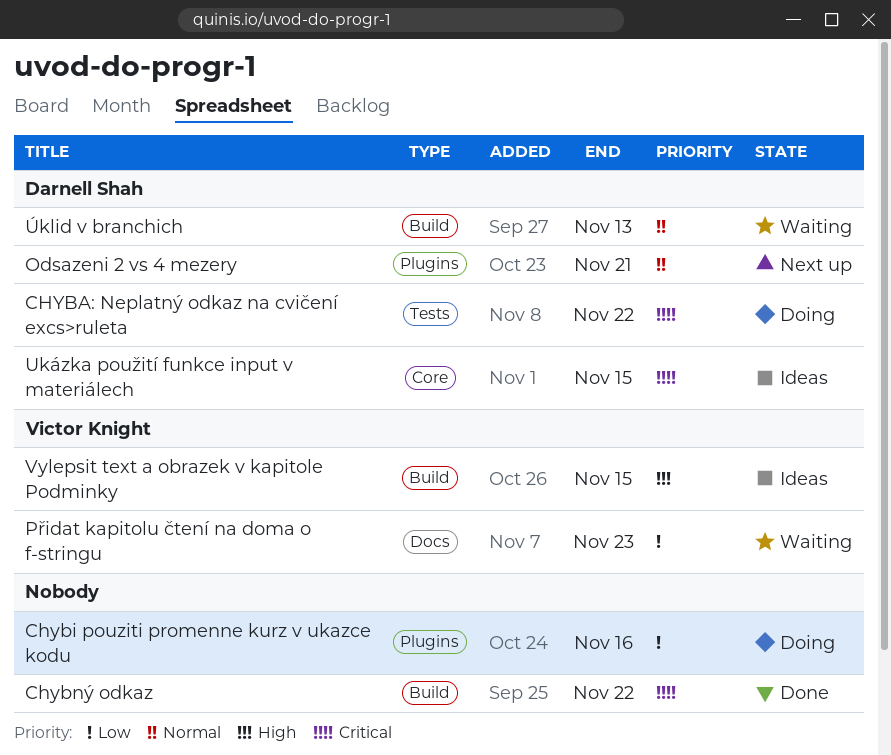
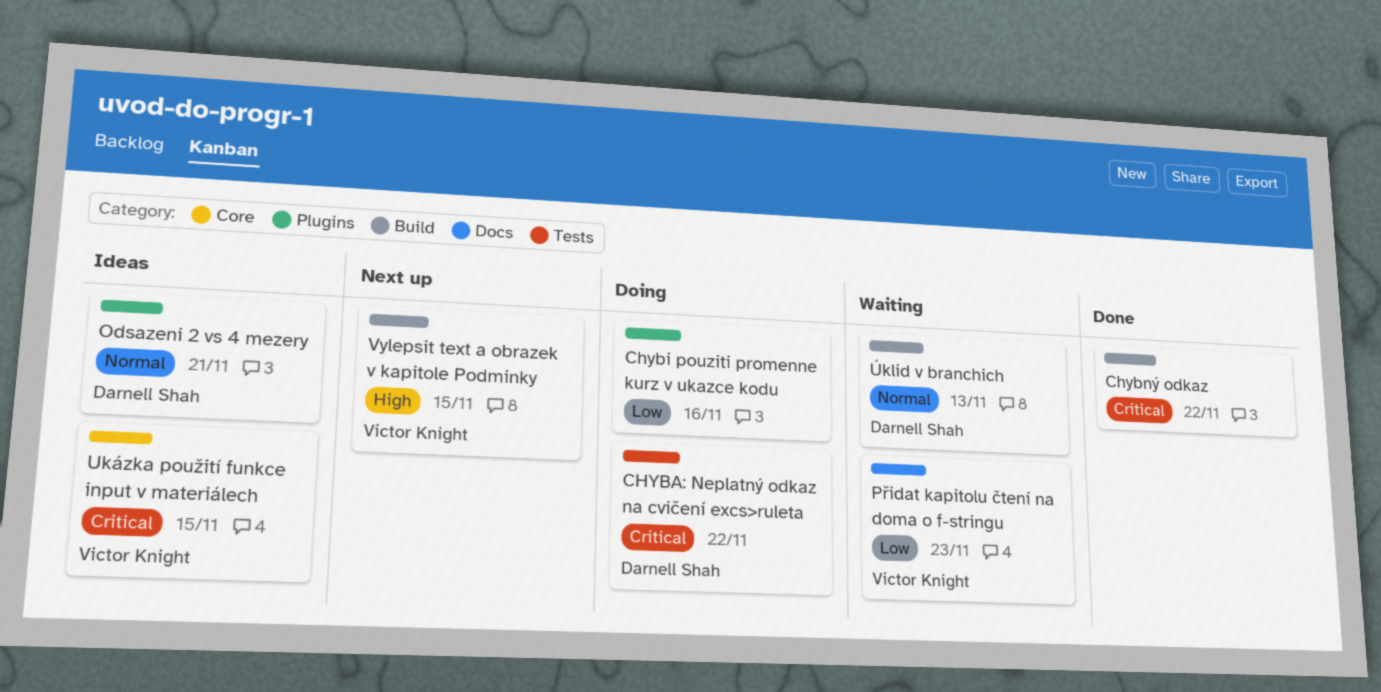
Odsazeni 2 vs 4 mezery, status: Next up -> Ideas
Ukázka použití funkce input v materiálech, owner: Darnell Shah -> Victor Knight
Vylepsit text a obrazek v kapitole Podminky, status: Ideas -> Next up

